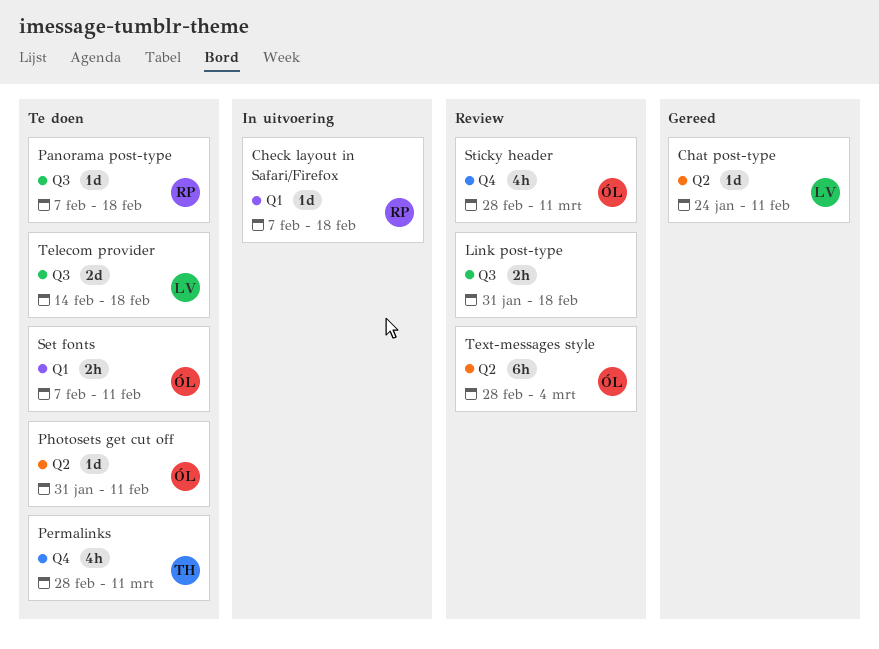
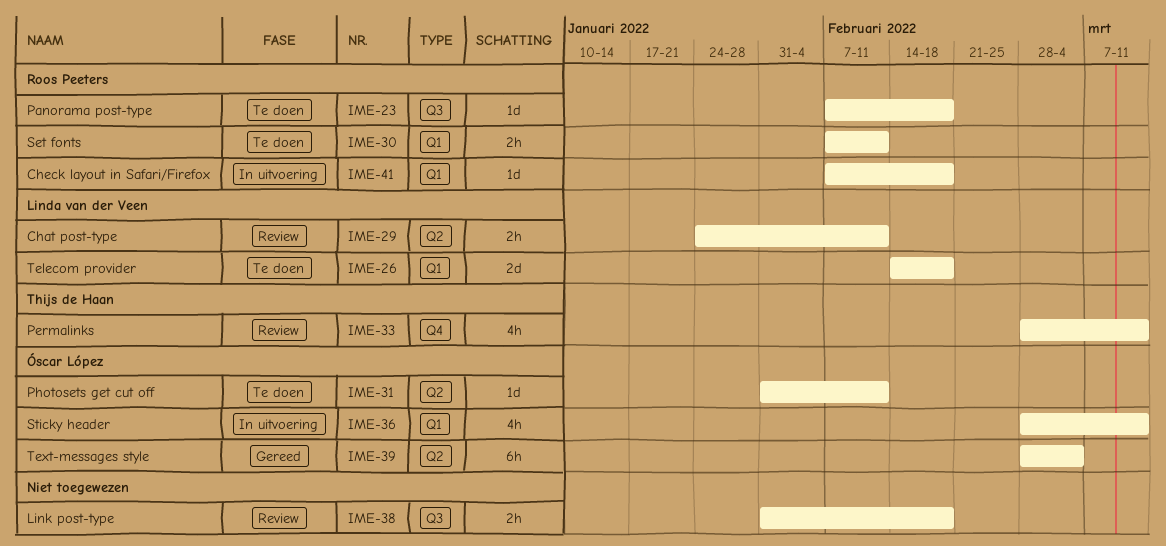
Chat post-type, status: Gereed -> Review
Chat post-type, estimate: 1d -> 2h
Permalinks, status: Te doen -> Review
Set fonts, owner: Óscar López -> Roos Peeters
Sticky header, status: Review -> In uitvoering
Sticky header, label: Q4 -> Q1
Telecom provider, label: Q3 -> Q1
Text-messages style, status: Review -> Gereed

